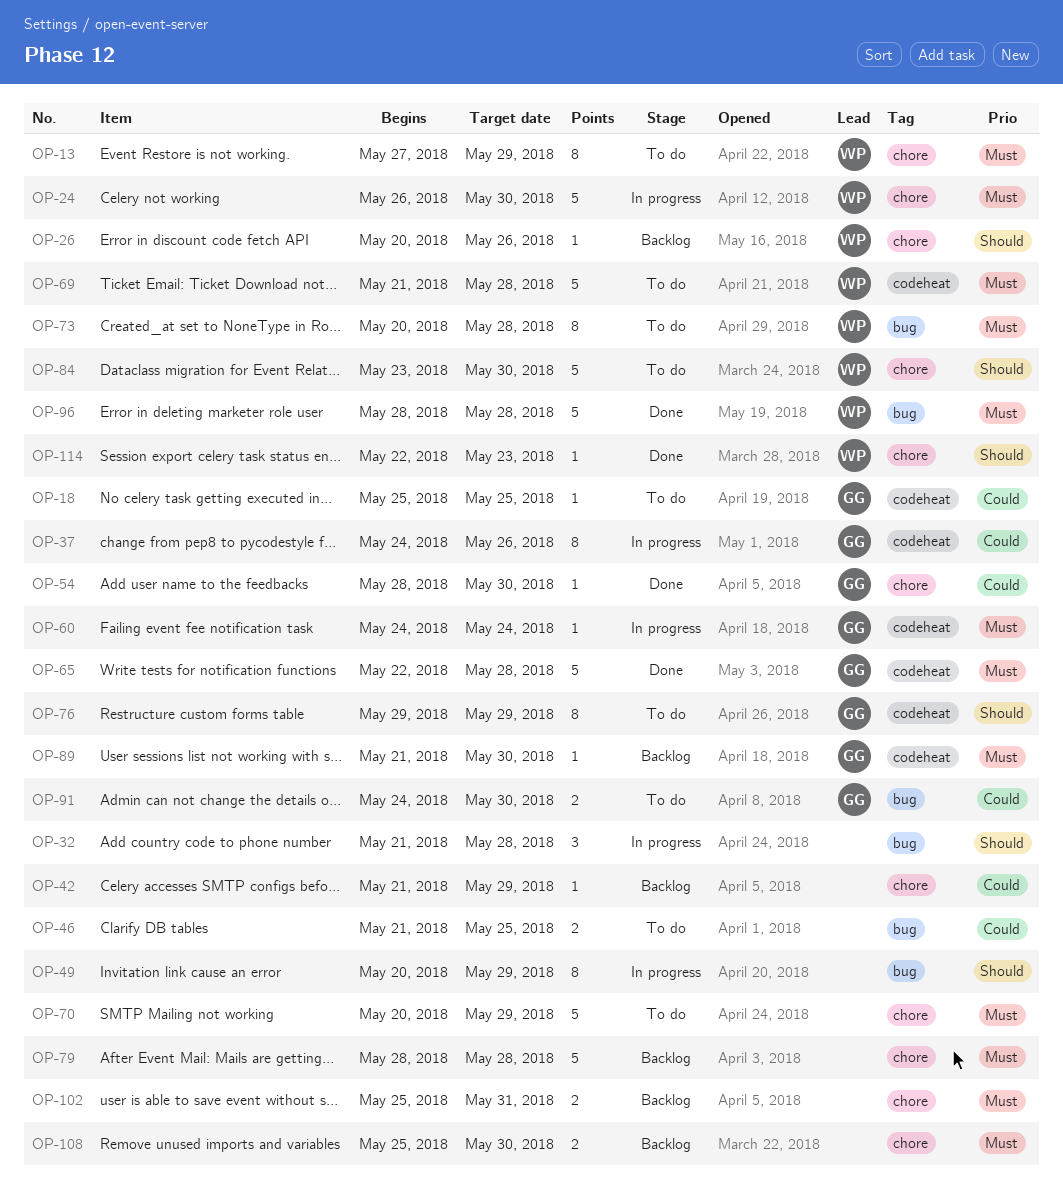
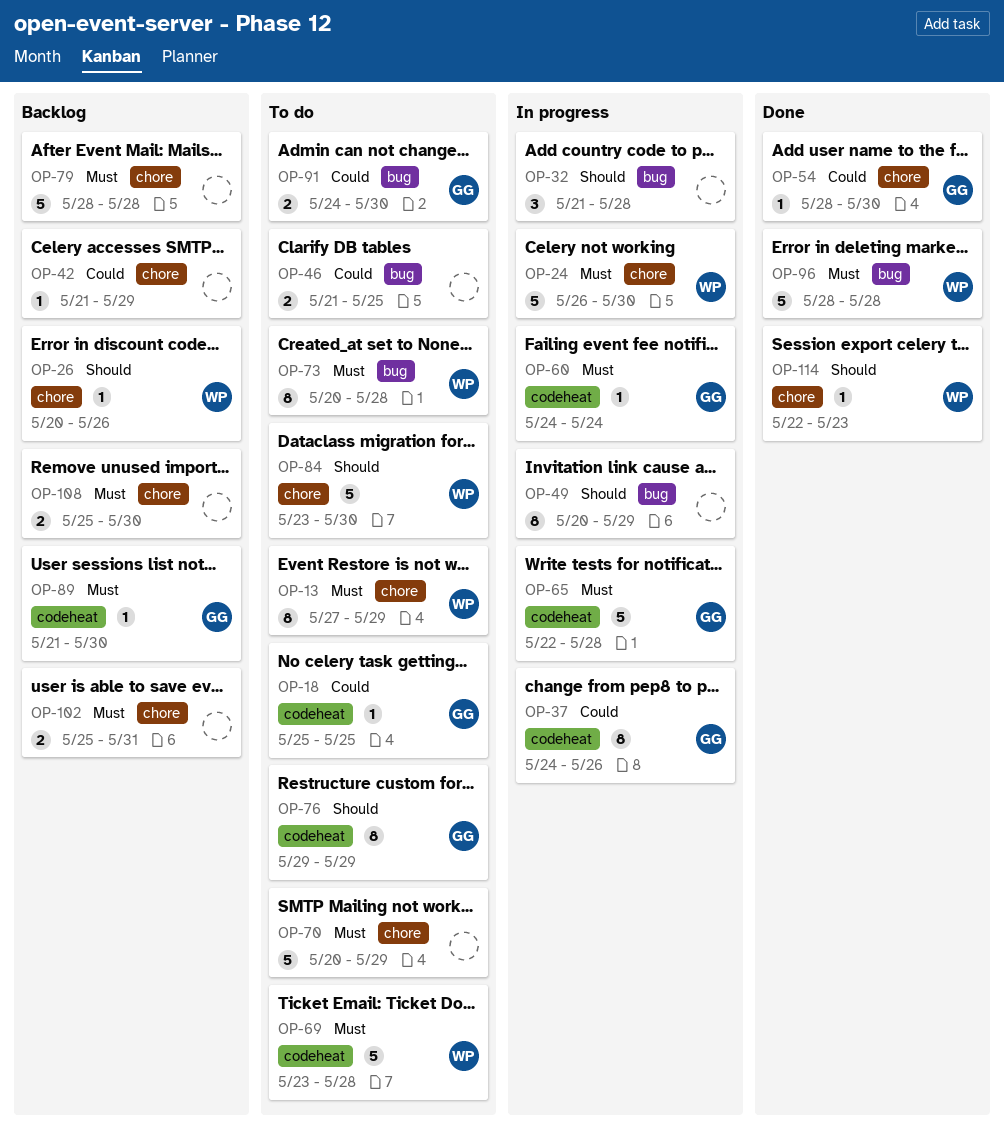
OP-65, status: Done -> In progress
OP-69, start: May 21 -> May 23

